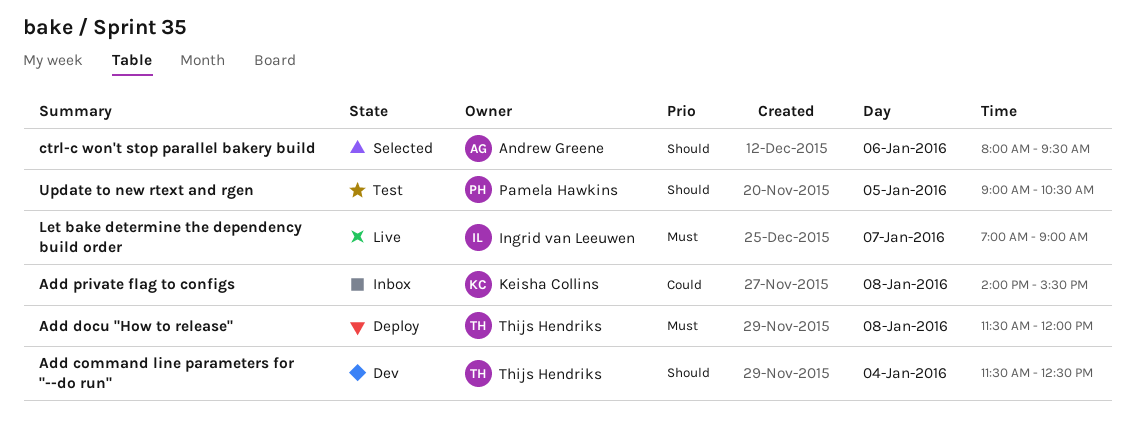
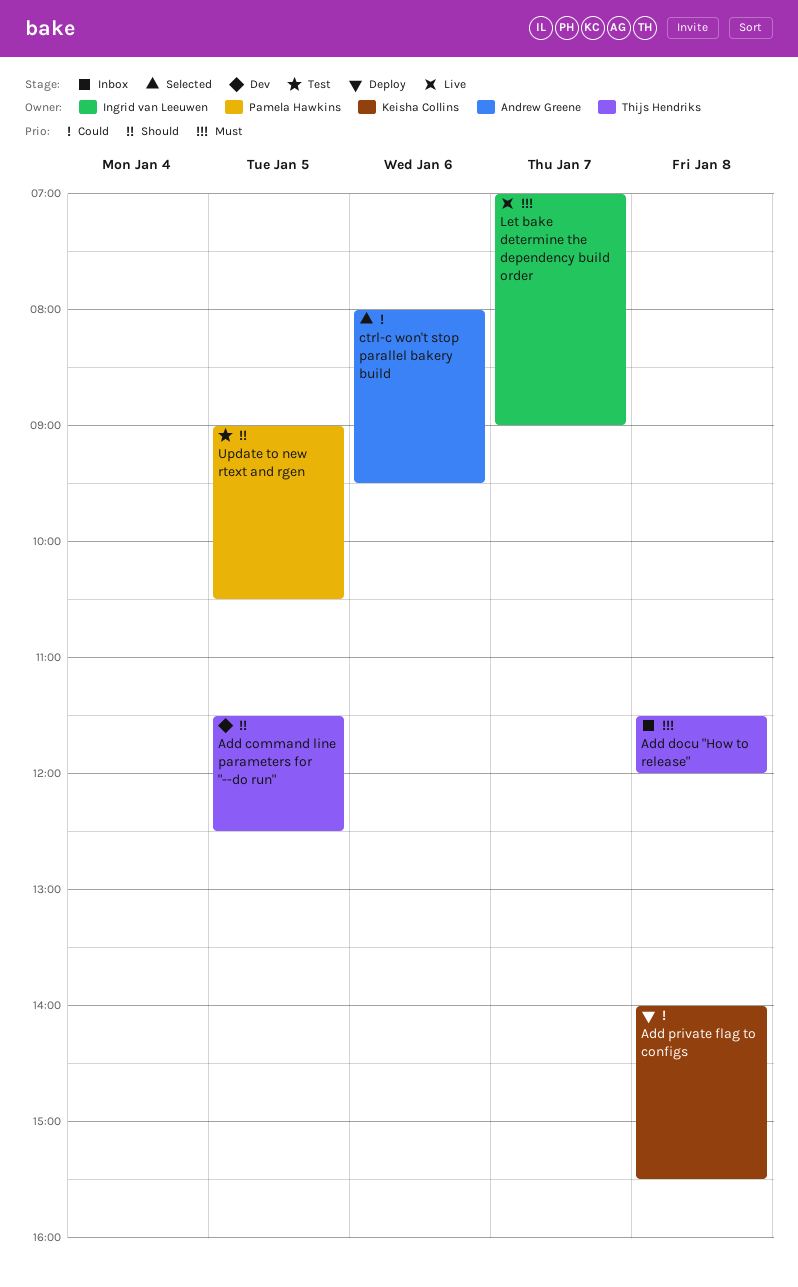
Add command line parameters for "--do run", day: Jan 4 -> Jan 5
Add docu "How to release", status: Deploy -> Inbox
Add private flag to configs, status: Inbox -> Deploy
ctrl-c won't stop parallel bakery build, priority: Should -> Could

